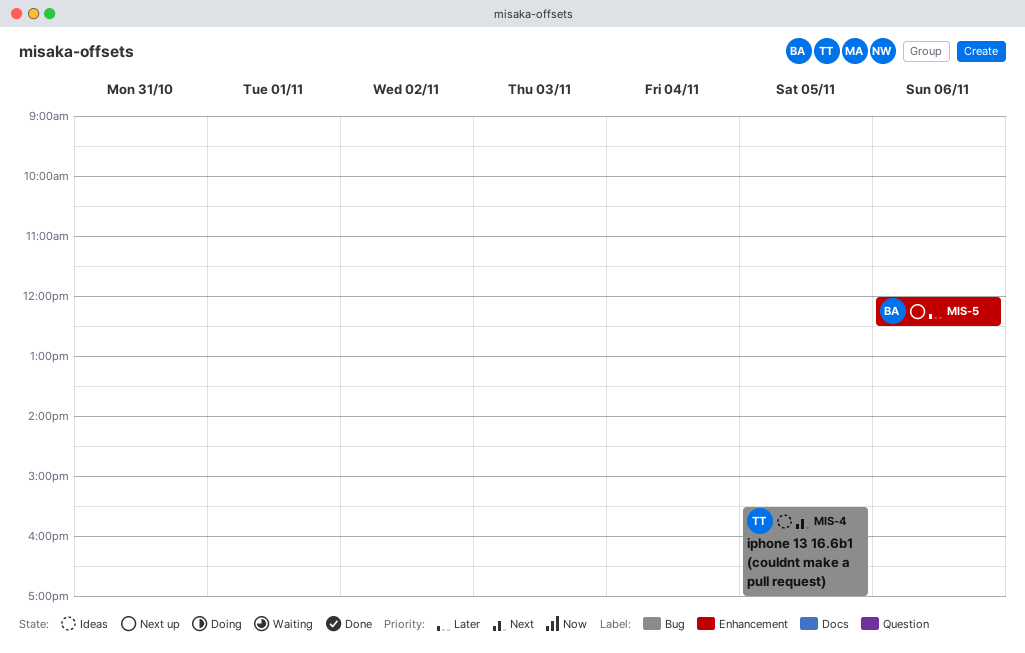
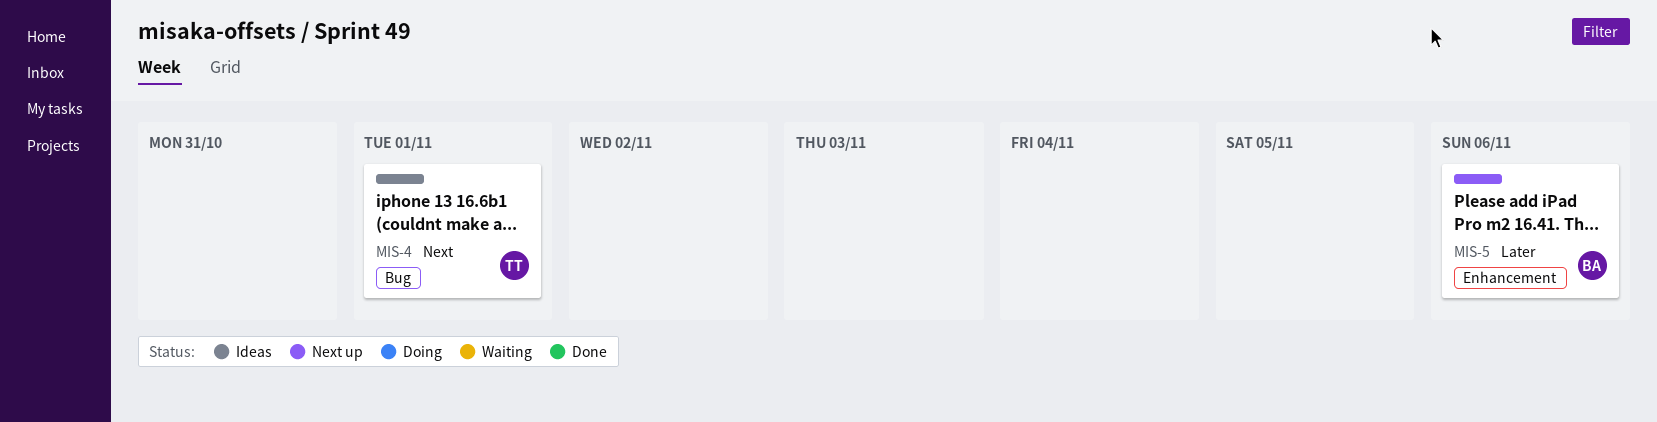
MIS-4, day: Nov 5 -> Nov 1

